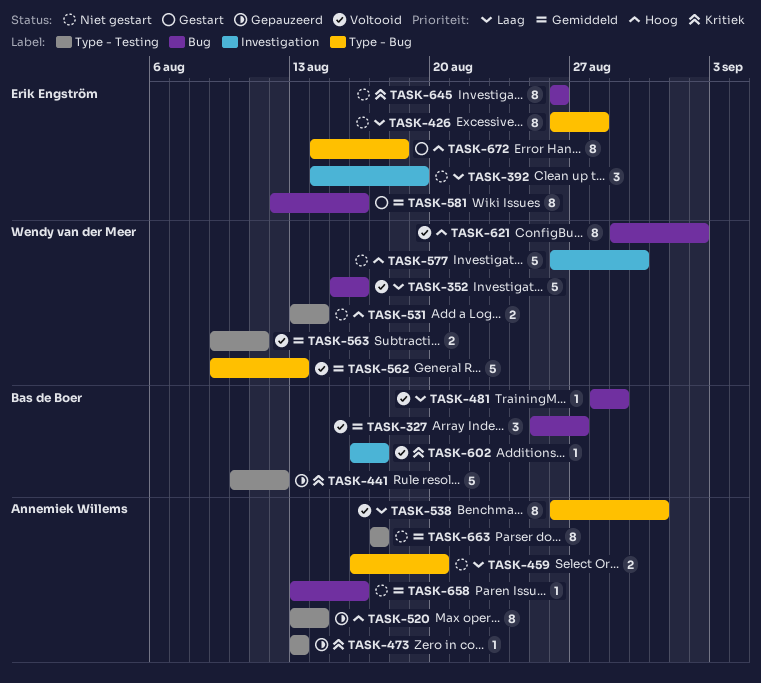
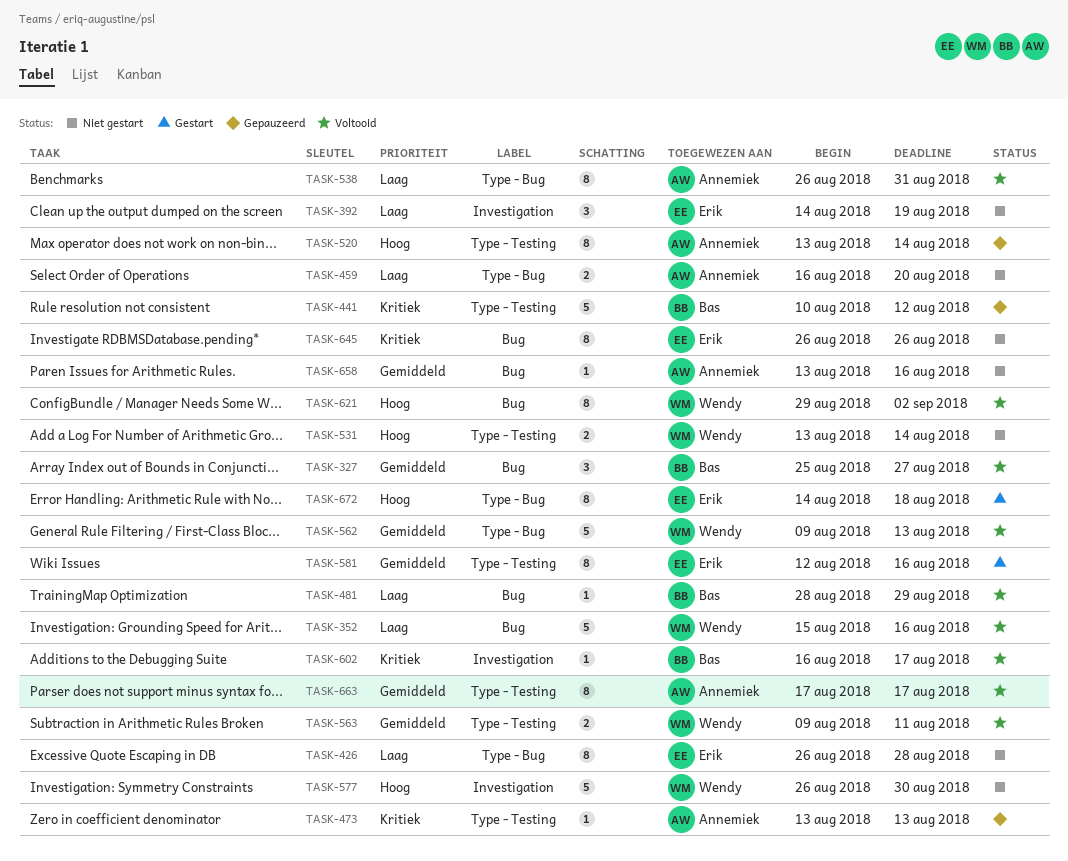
TASK-581, label: Bug -> Type - Testing
TASK-663, status: Niet gestart -> Voltooid

